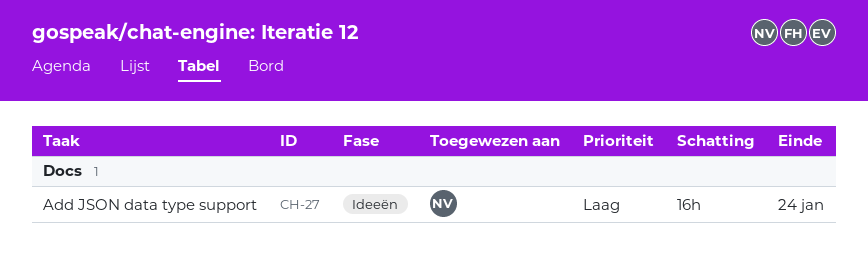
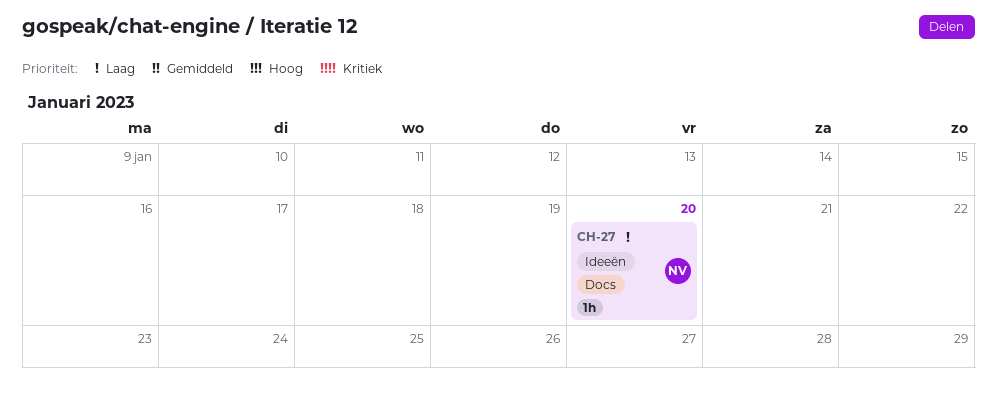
CH-27, estimate: 16h -> 1h
CH-27, due: Jan 24 -> Jan 20

